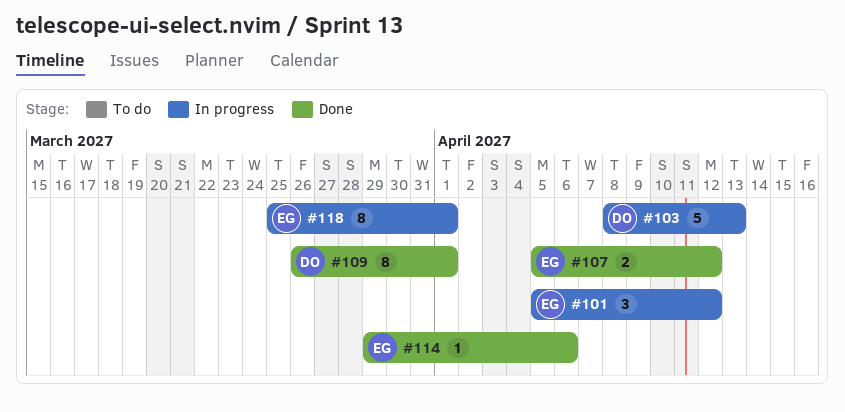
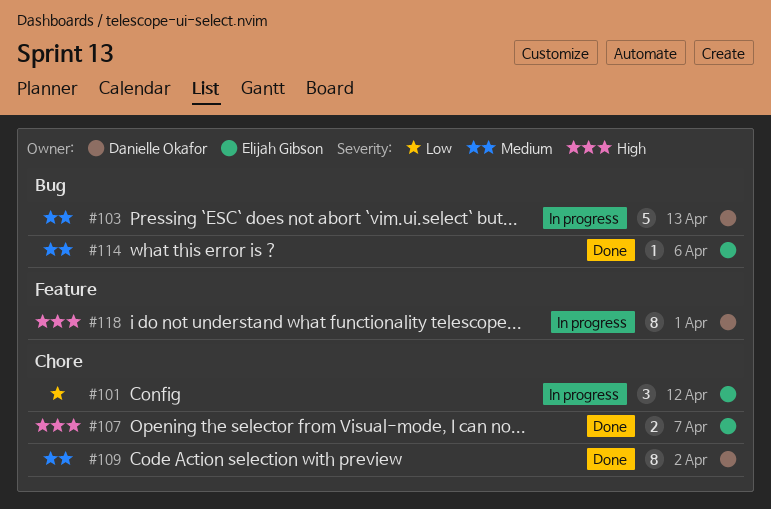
#107, due: Apr 12 -> Apr 7
#109, due: Apr 1 -> Apr 2
#118, owner: Elijah Gibson -> Danielle Okafor

